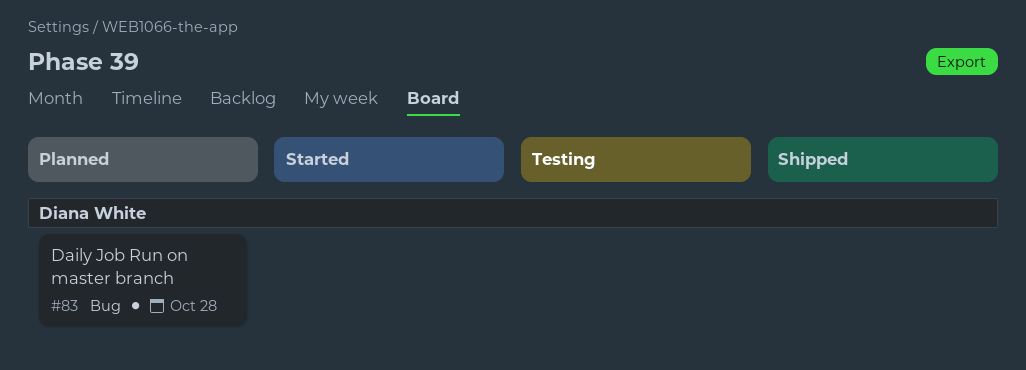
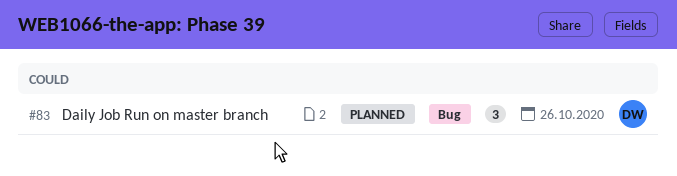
#83, estimate: 1 -> 3
#83, due: Oct 28 -> Oct 26

